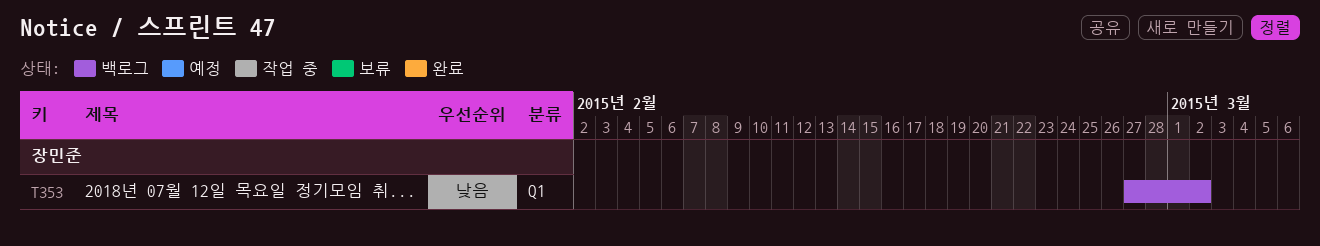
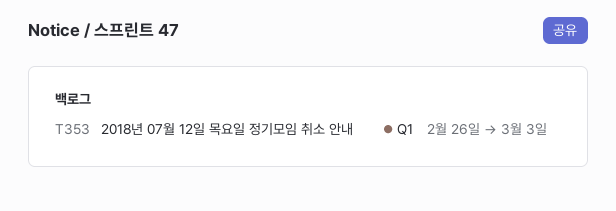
T353, start: Feb 27 -> Feb 26
T353, due: Mar 2 -> Mar 3

